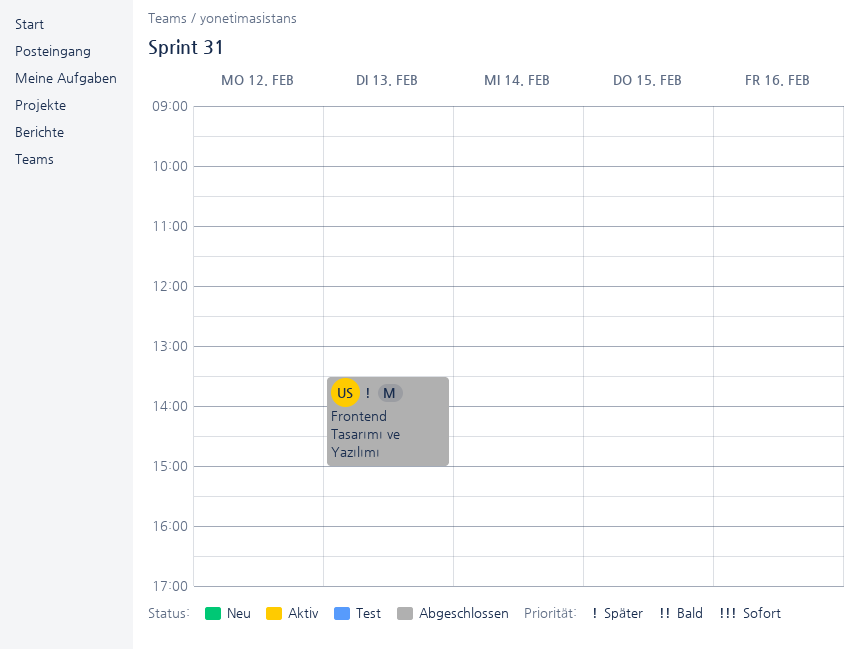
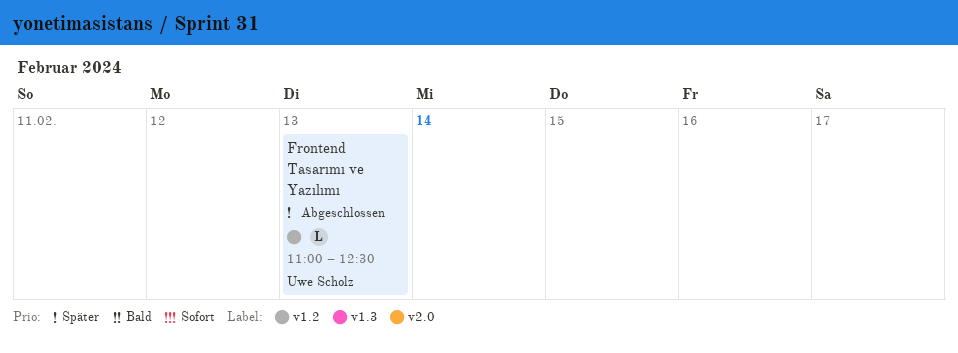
Frontend Tasarımı ve Yazılımı, estimate: M -> L
Frontend Tasarımı ve Yazılımı, begins: 13:30 -> 11:00
Frontend Tasarımı ve Yazılımı, ends: 15:00 -> 12:30

